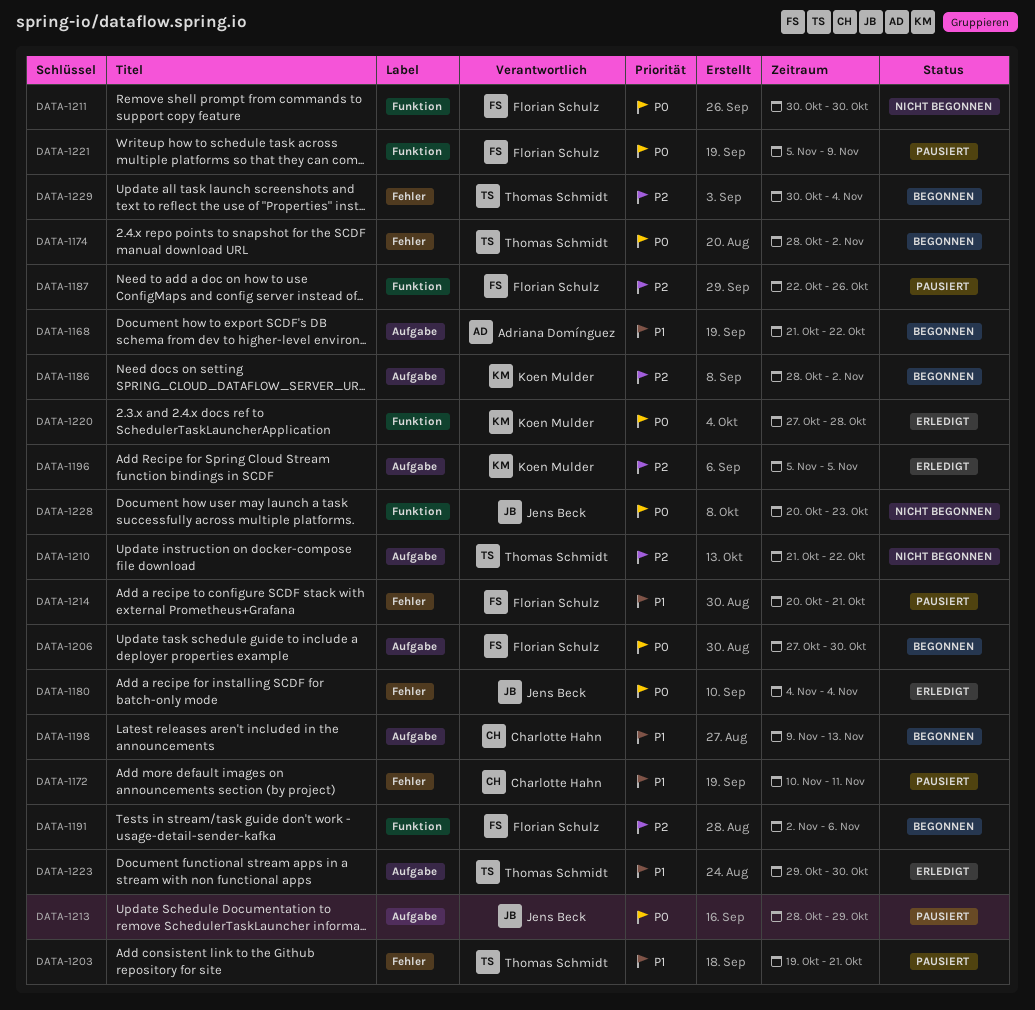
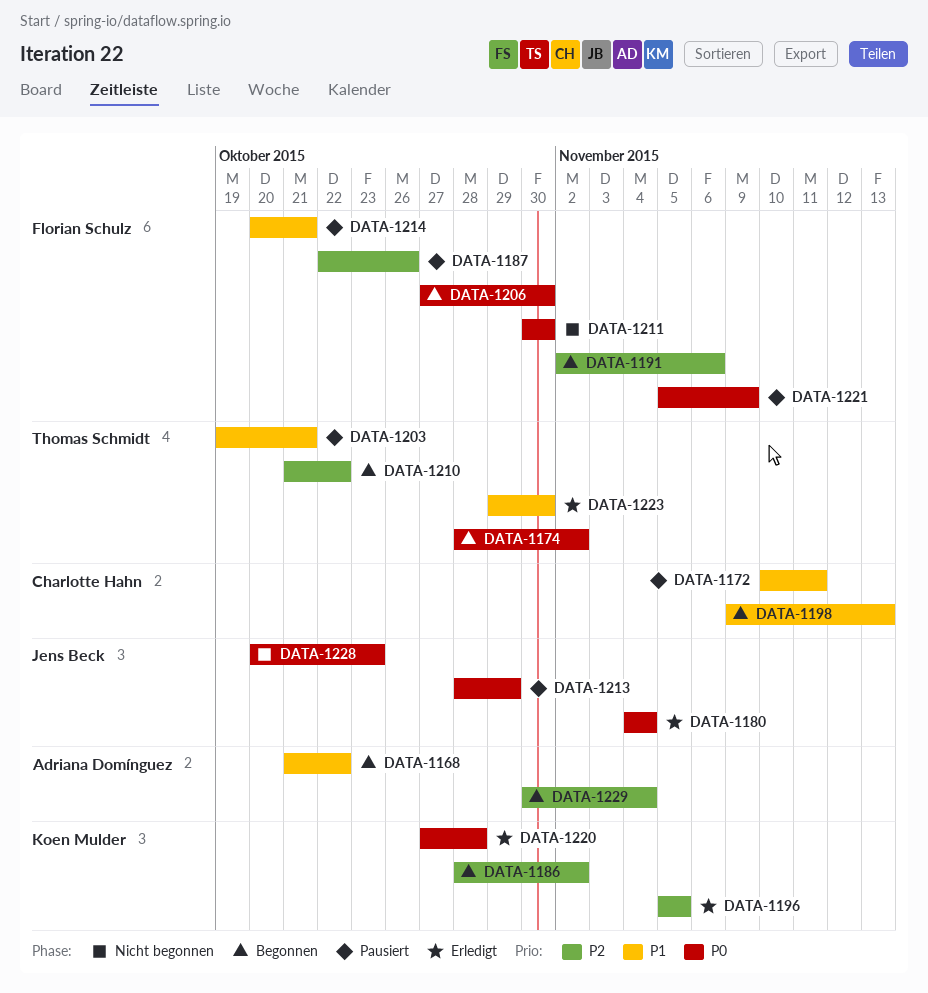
DATA-1210, status: Nicht begonnen -> Begonnen
DATA-1229, owner: Thomas Schmidt -> Adriana Domínguez

